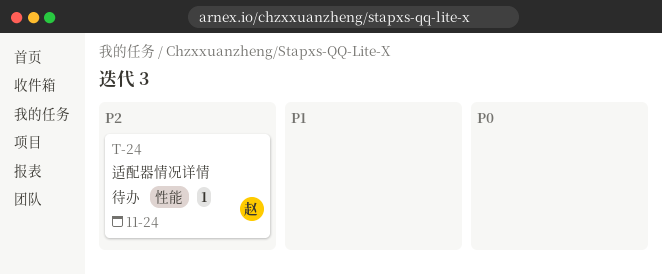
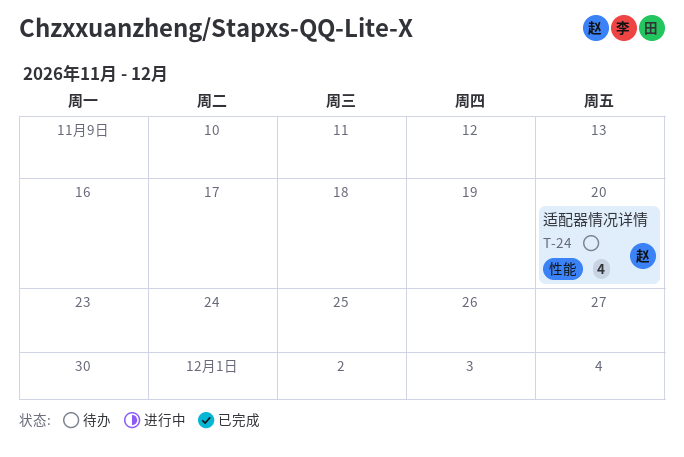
T-24, estimate: 1 -> 4
T-24, due: Nov 24 -> Nov 20

